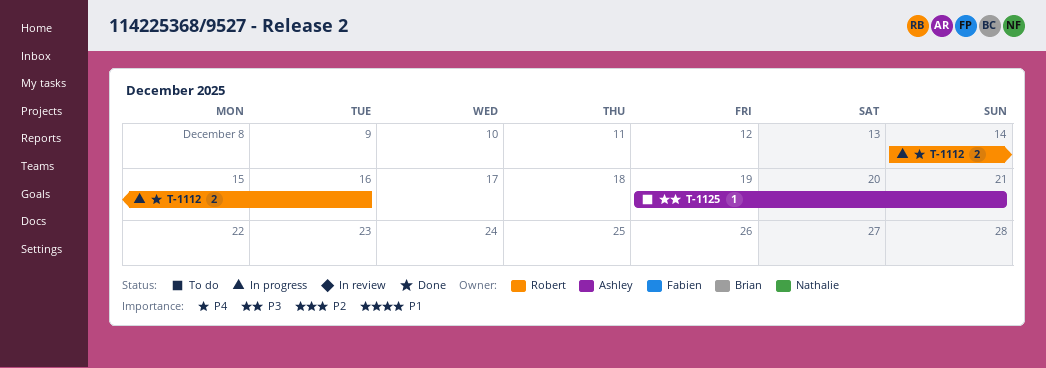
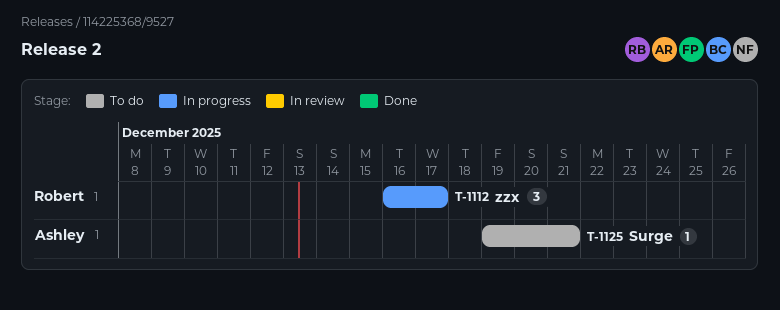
T-1112, estimate: 2 -> 3
T-1112, start: Dec 14 -> Dec 16
T-1112, due: Dec 16 -> Dec 17

